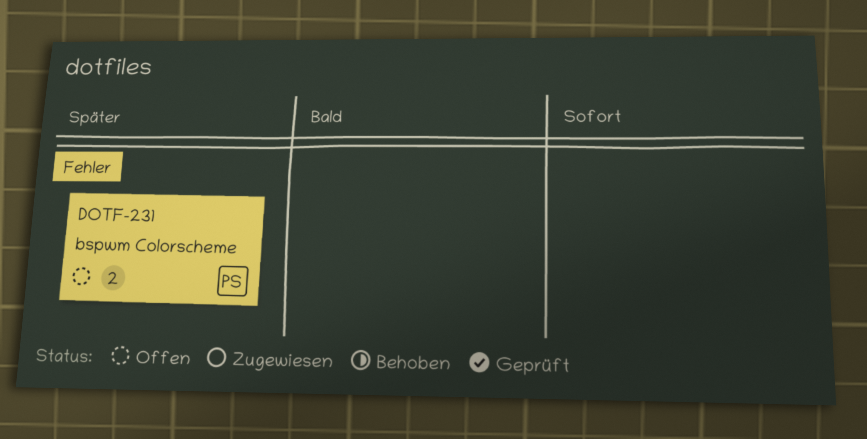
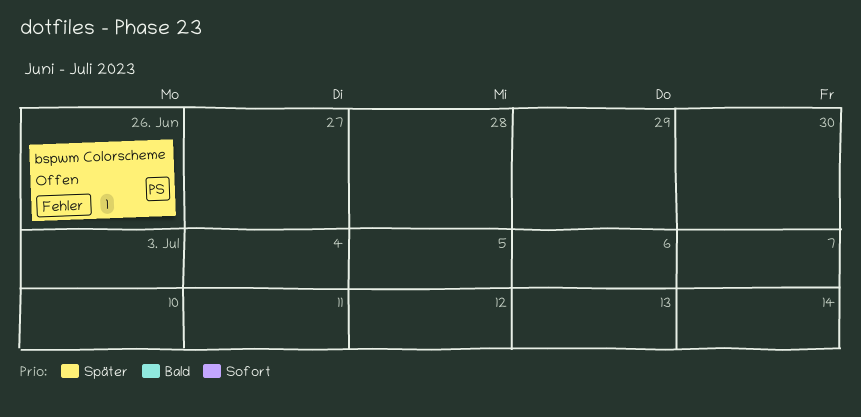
bspwm Colorscheme, estimate: 2 -> 1

